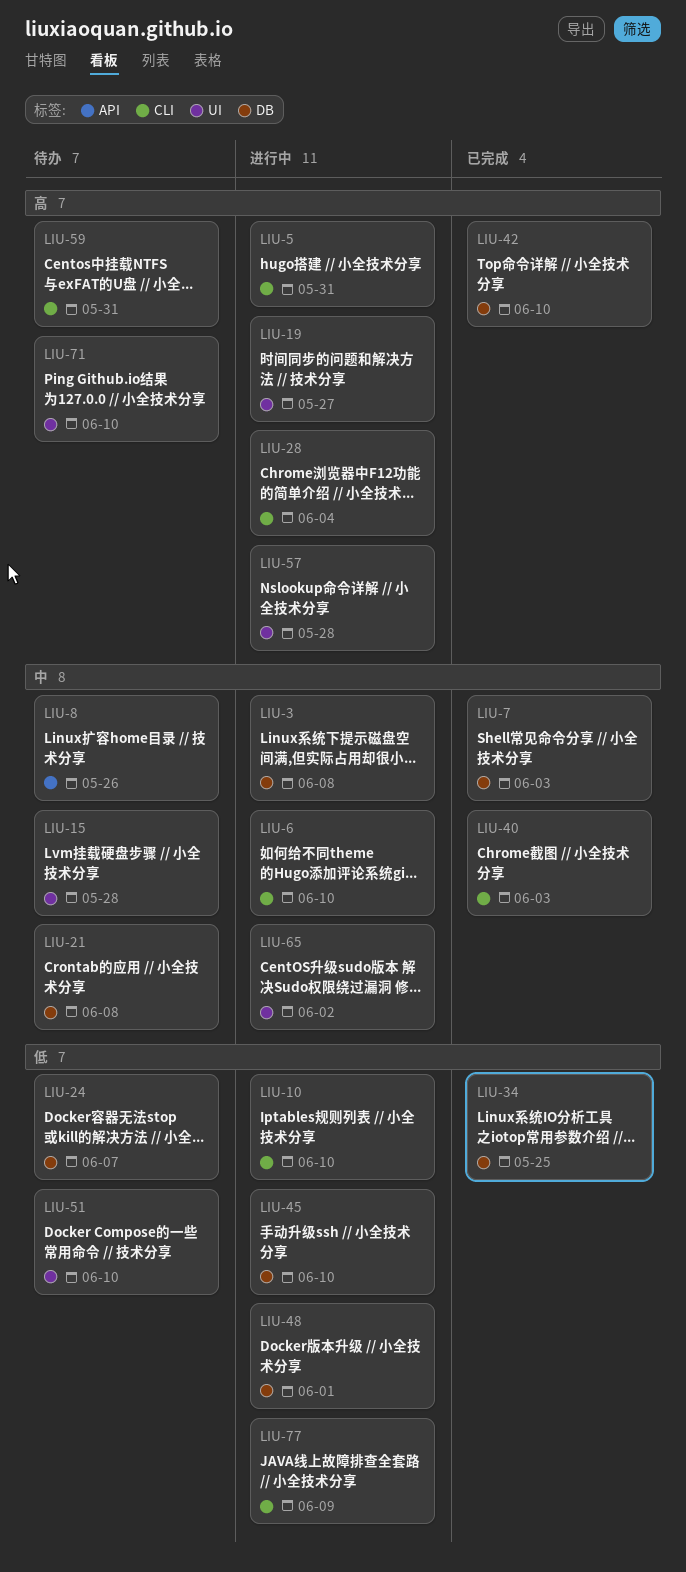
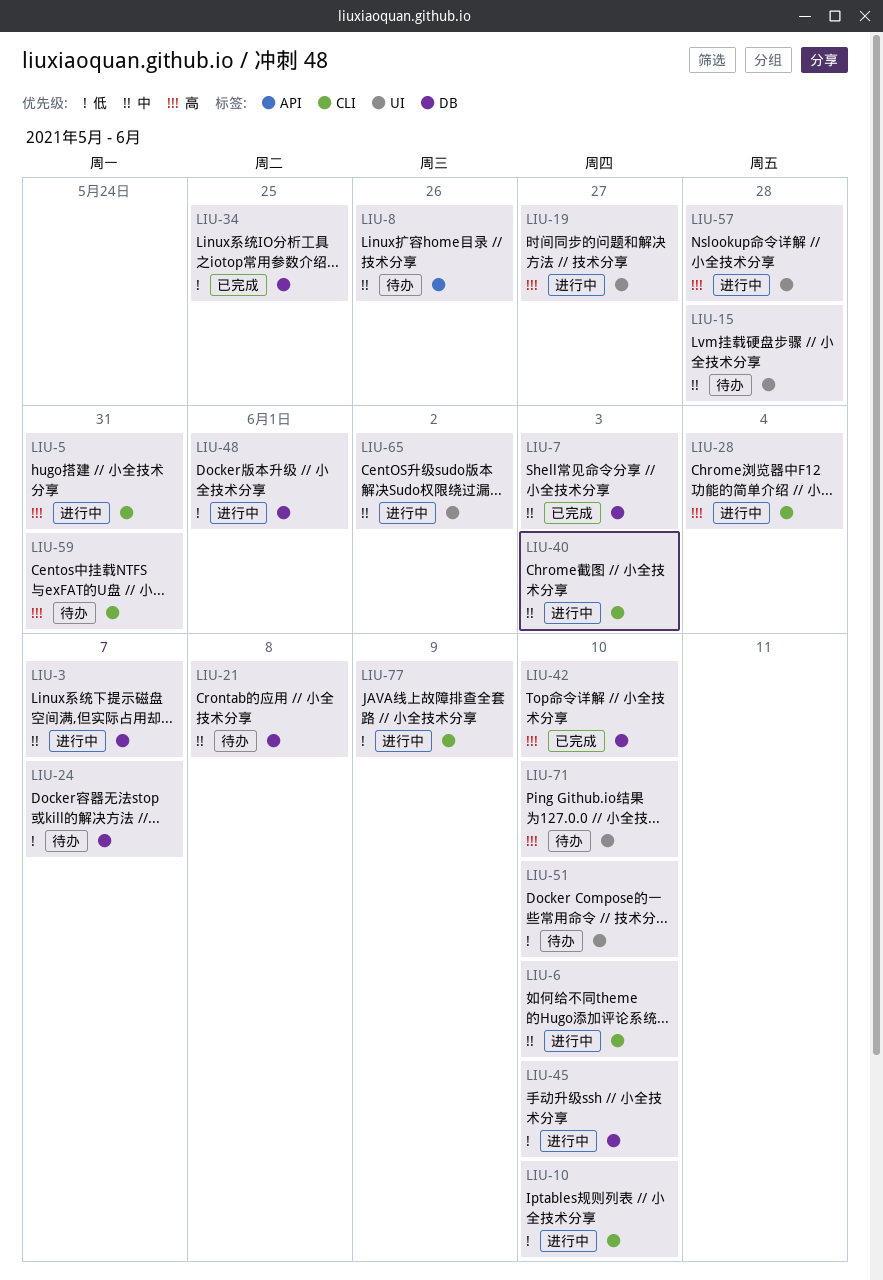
LIU-3, due: Jun 8 -> Jun 7
LIU-40, status: 已完成 -> 进行中

